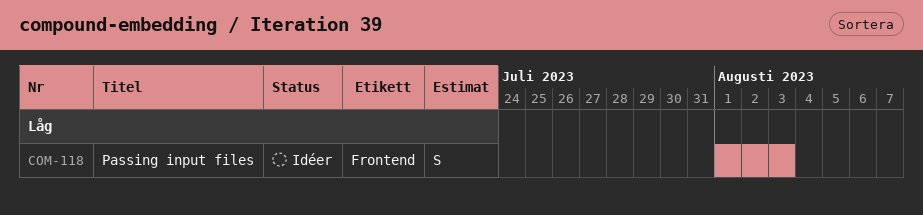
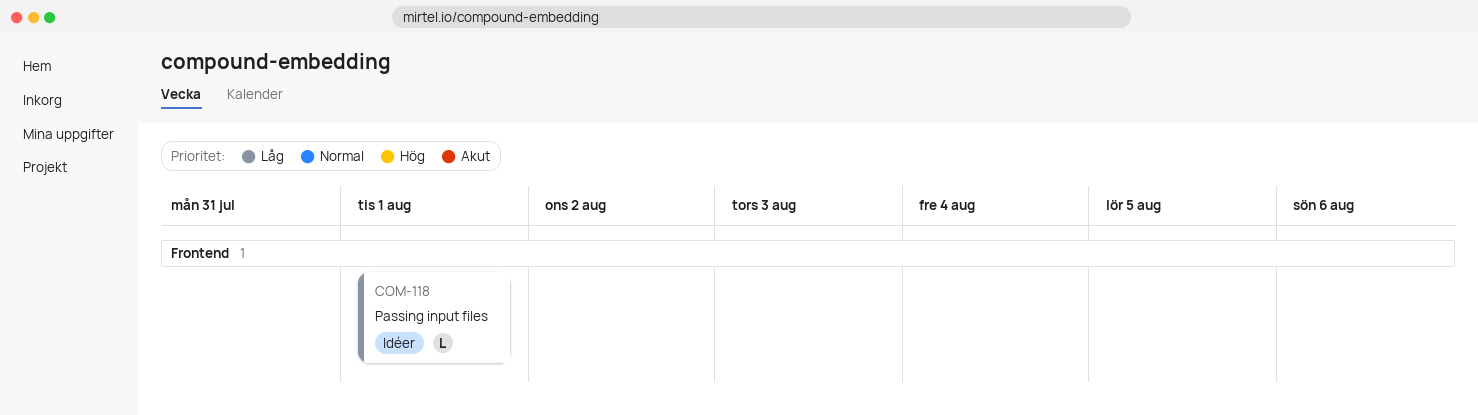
COM-118, estimate: S -> L
COM-118, due: Aug 3 -> Aug 1

